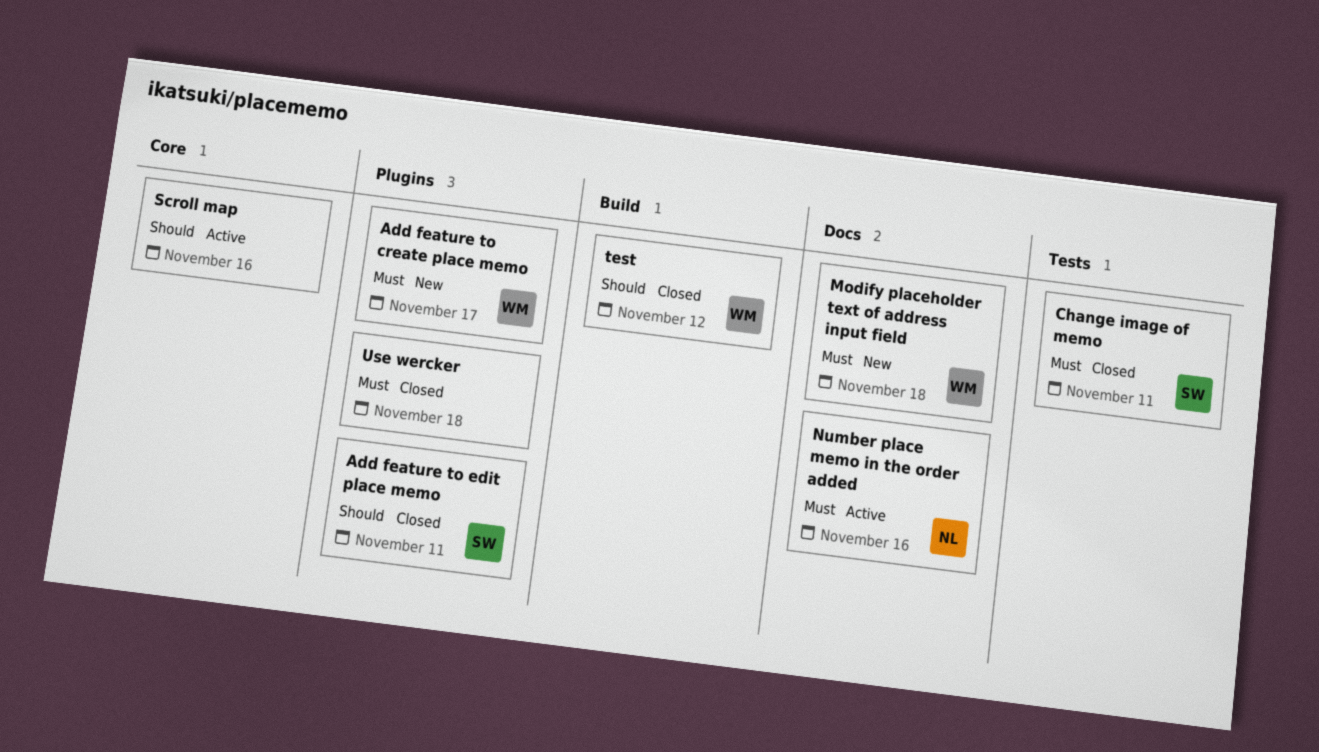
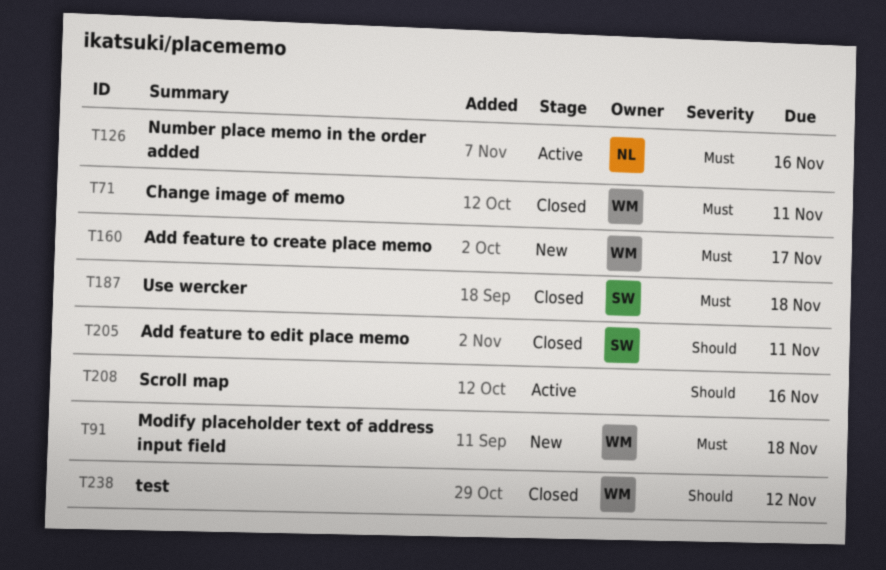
Change image of memo, owner: SW -> WM
Use wercker, owner: none -> SW

